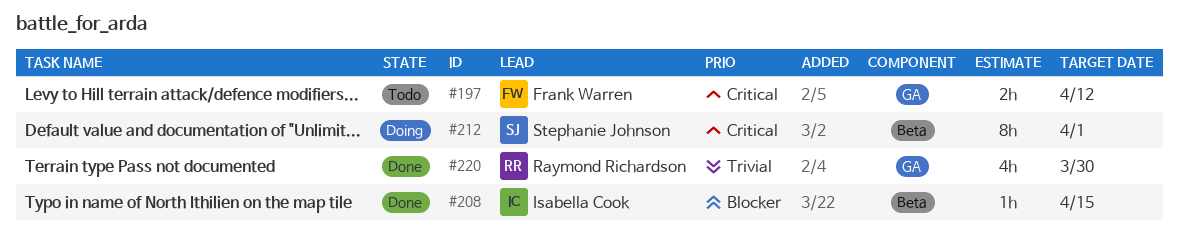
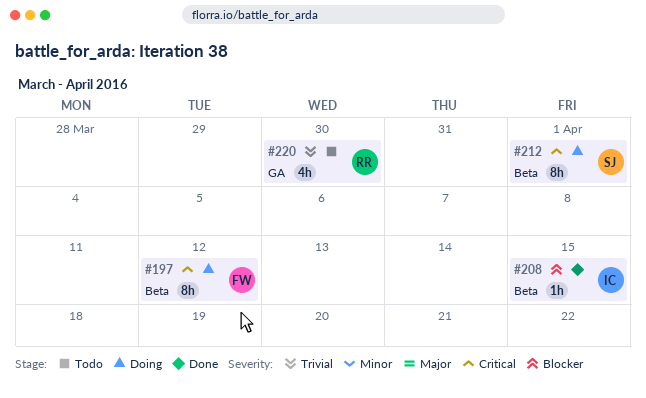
#197, status: Todo -> Doing
#197, label: GA -> Beta
#197, estimate: 2h -> 8h
#220, status: Done -> Todo

